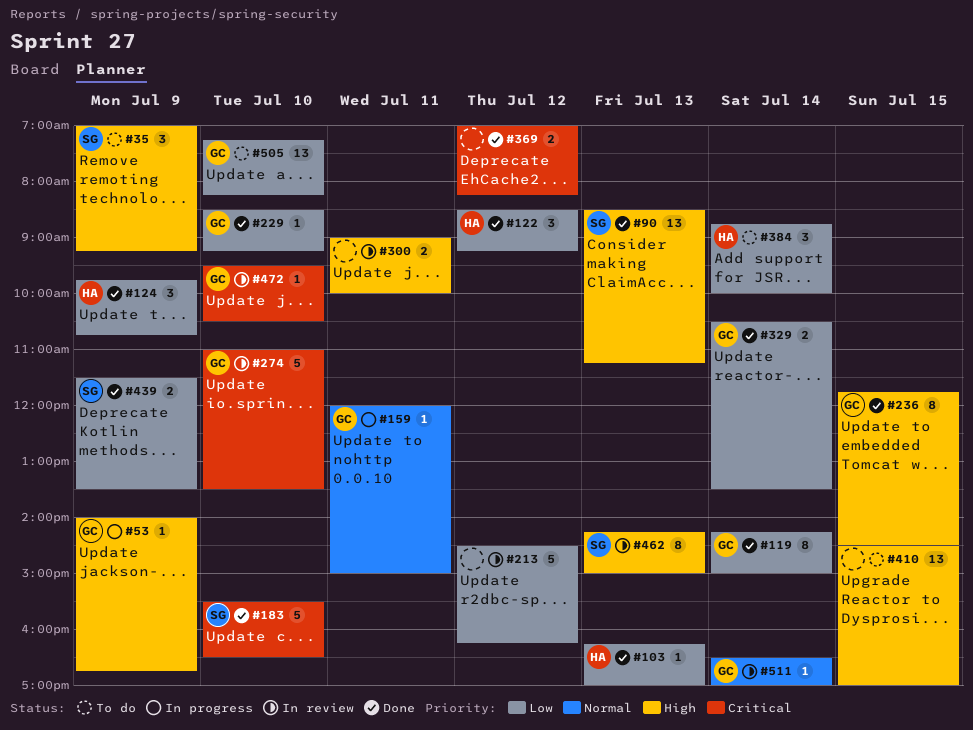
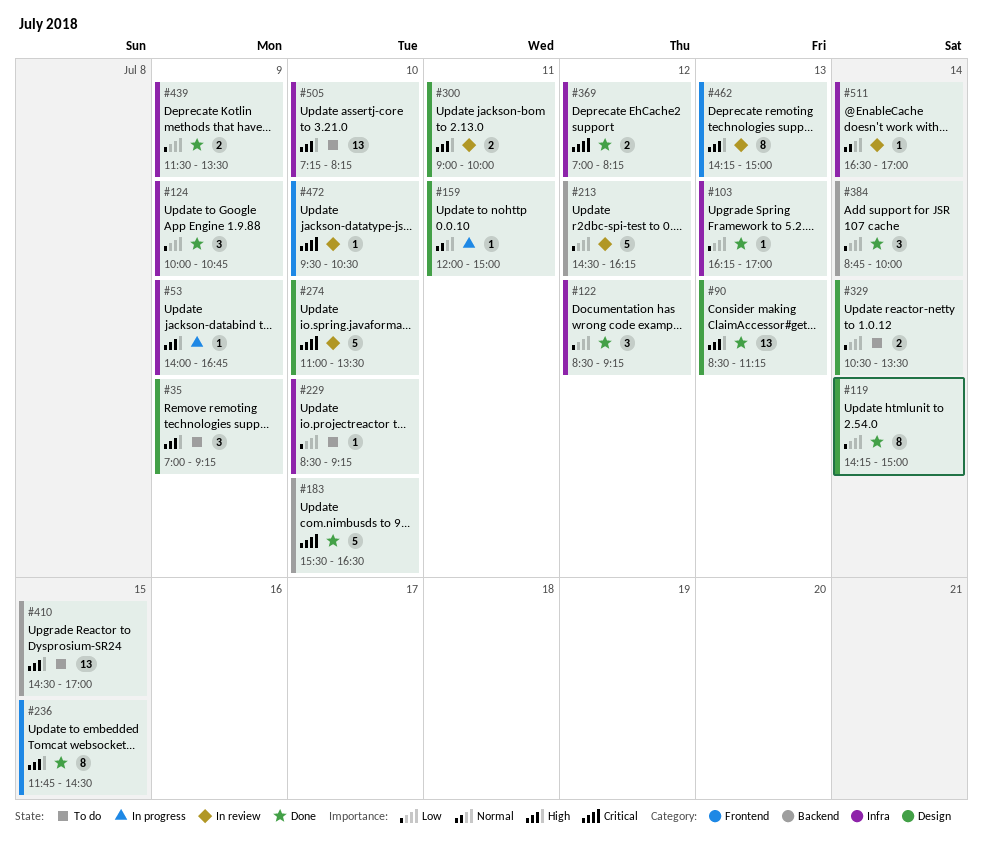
#124, begins: 09:45 -> 10:00
#229, status: Done -> To do
#329, status: Done -> To do
#384, status: To do -> Done
#505, priority: Low -> High

